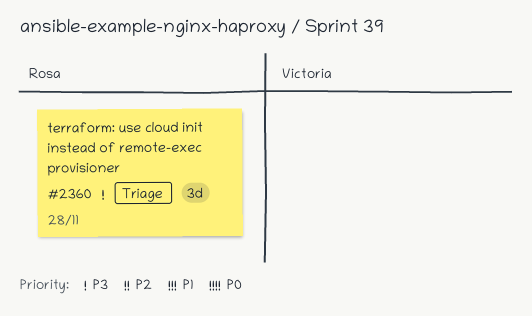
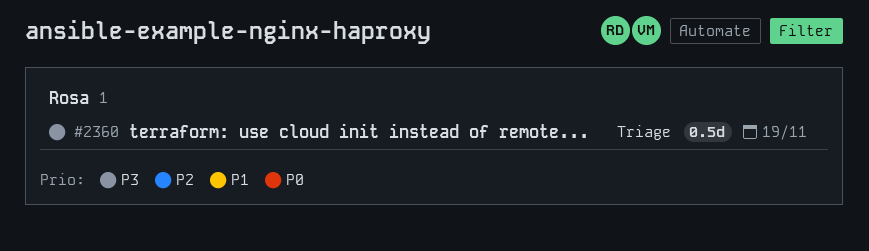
#2360, estimate: 3d -> 0.5d
#2360, due: Nov 28 -> Nov 19

